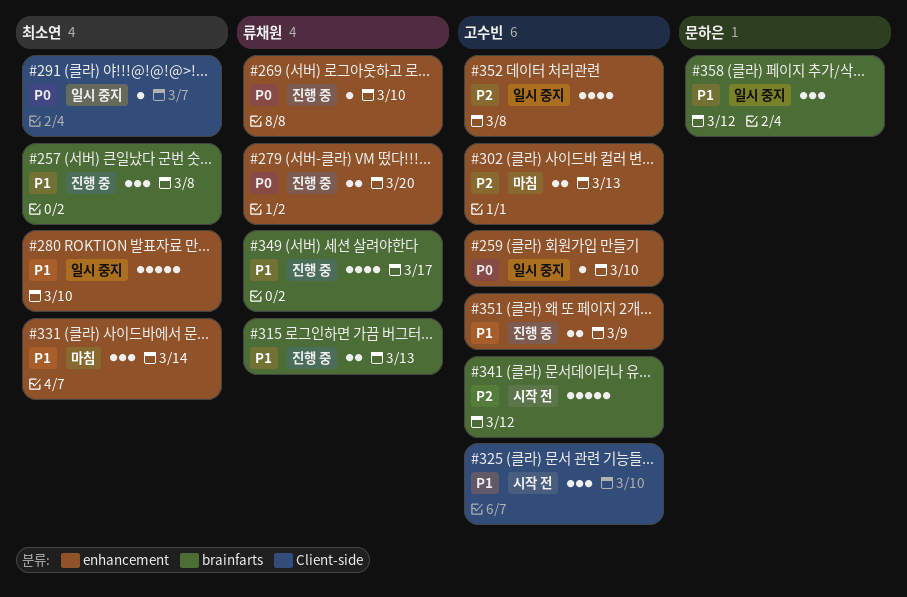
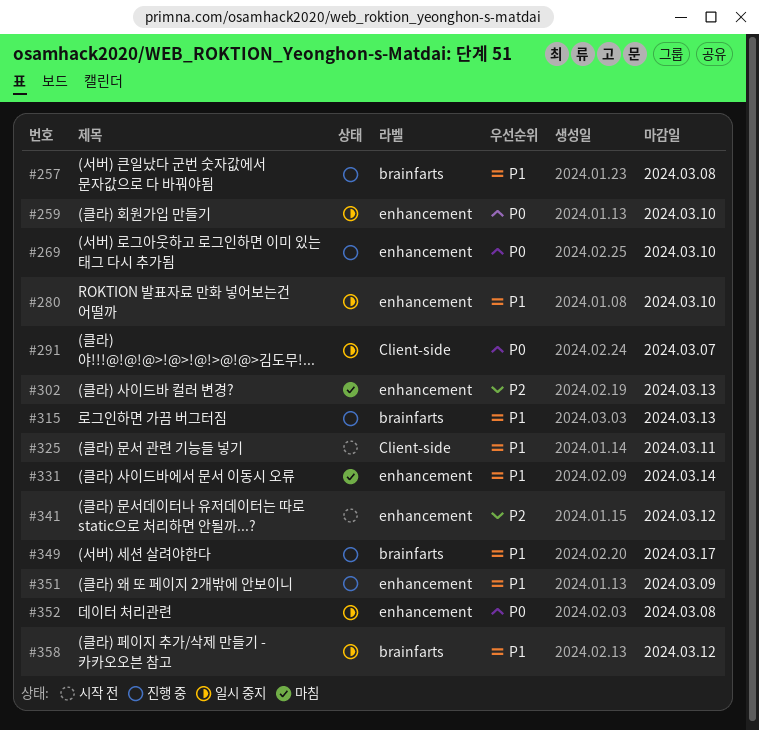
#279: present -> none
#325, due: Mar 10 -> Mar 11
#341, label: brainfarts -> enhancement
#352, priority: P2 -> P0

